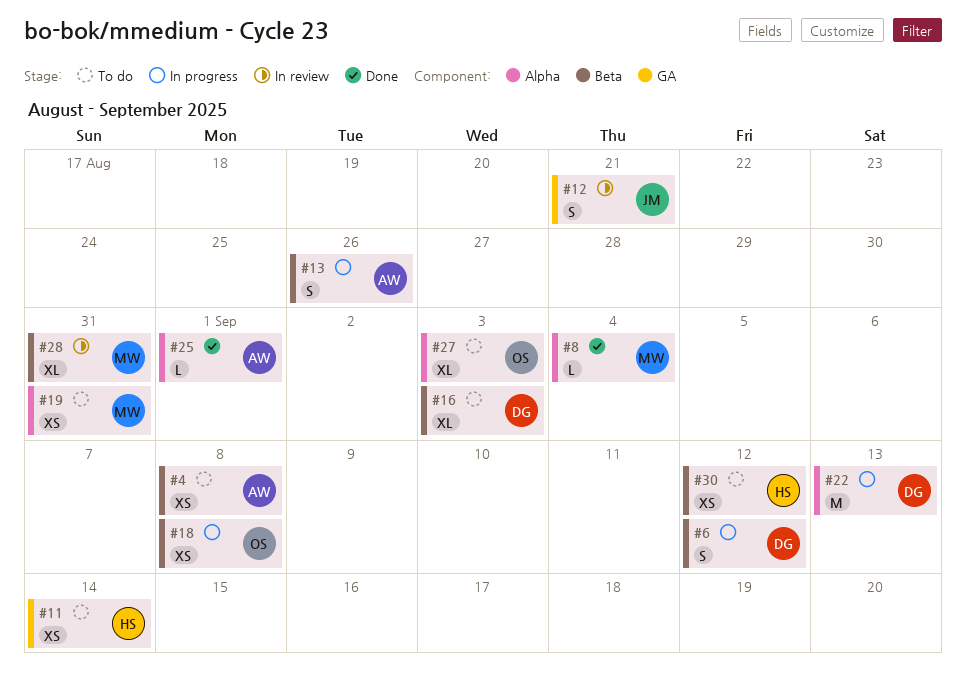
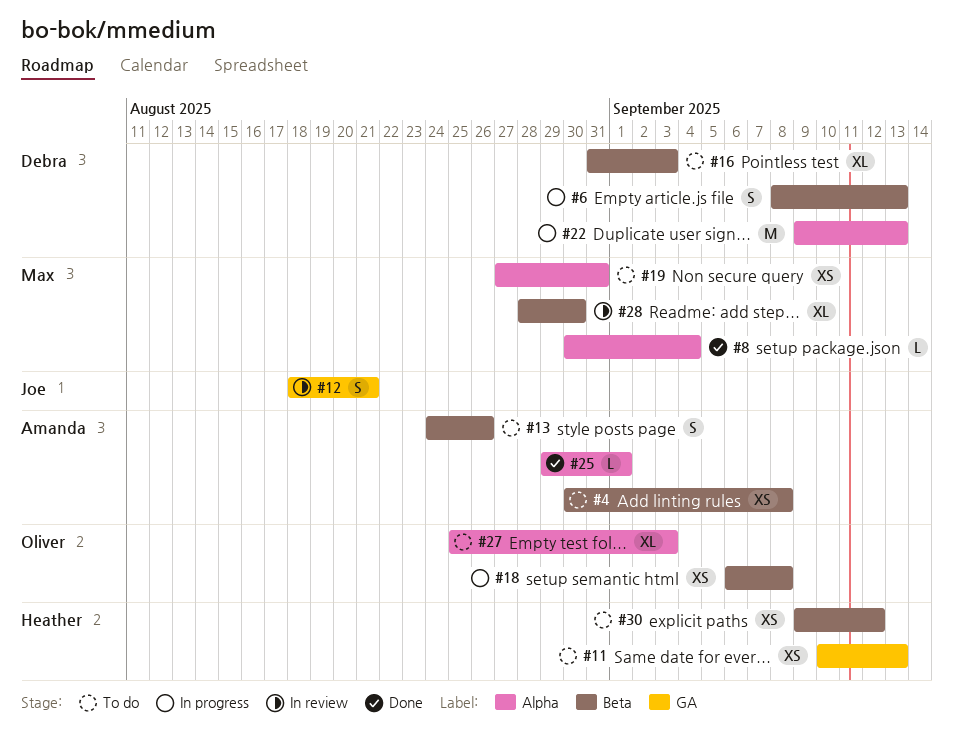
#6, due: Sep 12 -> Sep 13
#11, due: Sep 14 -> Sep 13
#13, status: In progress -> To do
#28, due: Aug 31 -> Aug 30

